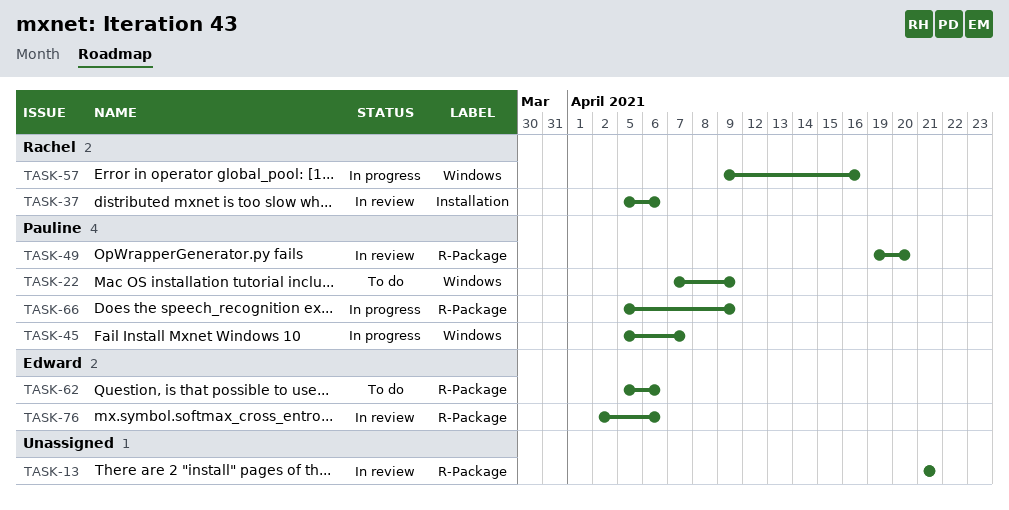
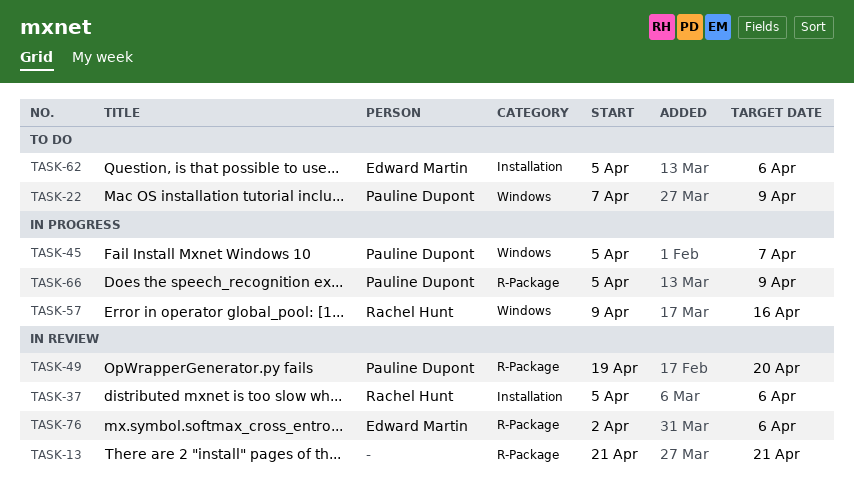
TASK-62, label: R-Package -> Installation

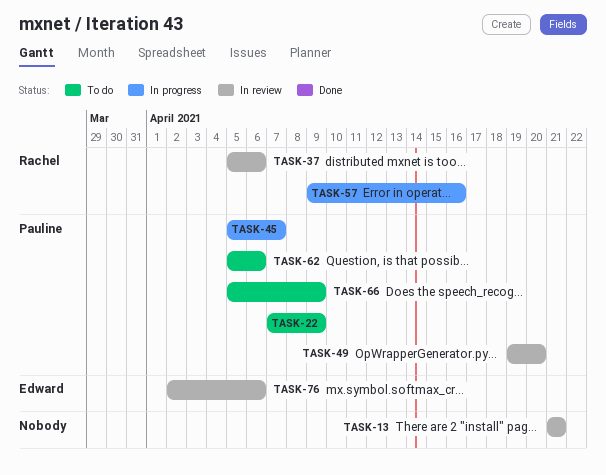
TASK-62, owner: Edward Martin -> Pauline Dupont
TASK-66, status: In progress -> To do

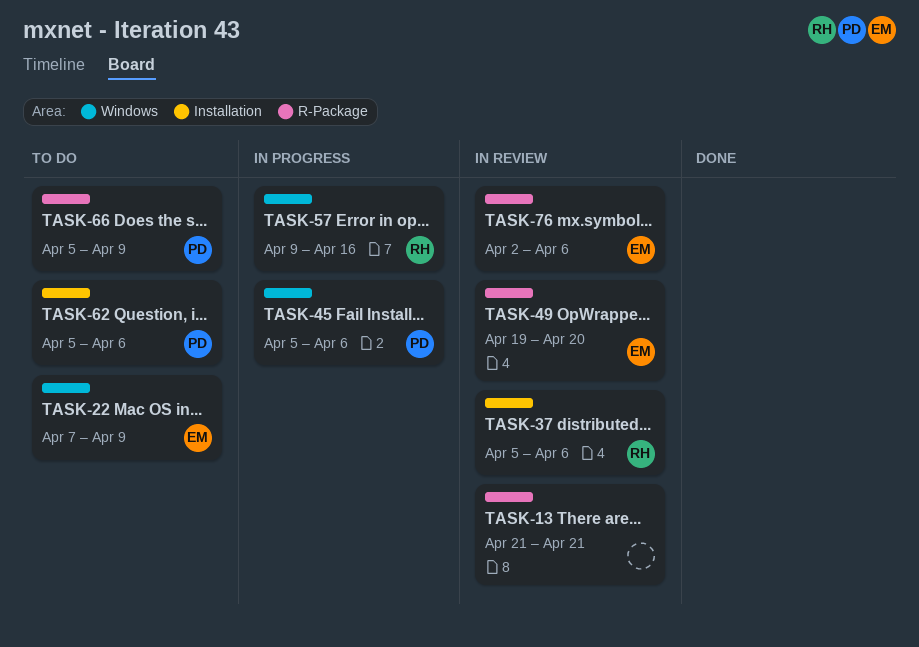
TASK-22, owner: Pauline -> Edward
TASK-45, due: Apr 7 -> Apr 6
TASK-49, owner: Pauline -> Edward

